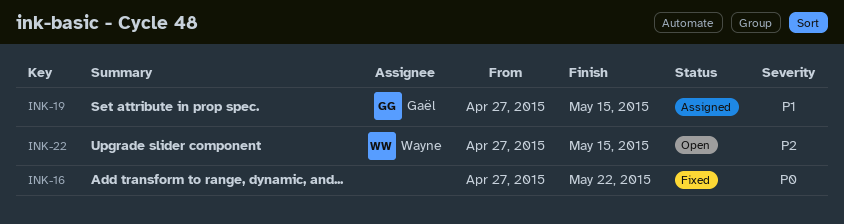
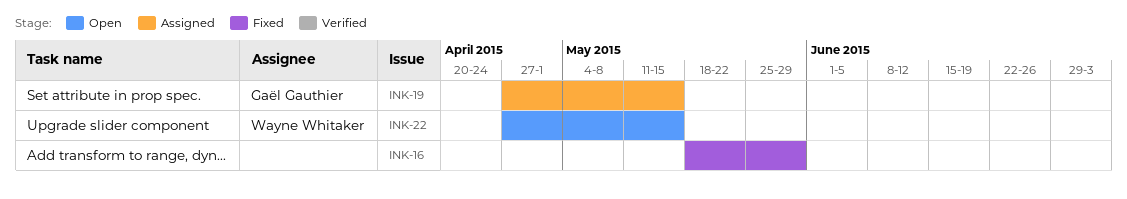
INK-16, start: Apr 27 -> May 18
INK-16, due: May 22 -> May 29

